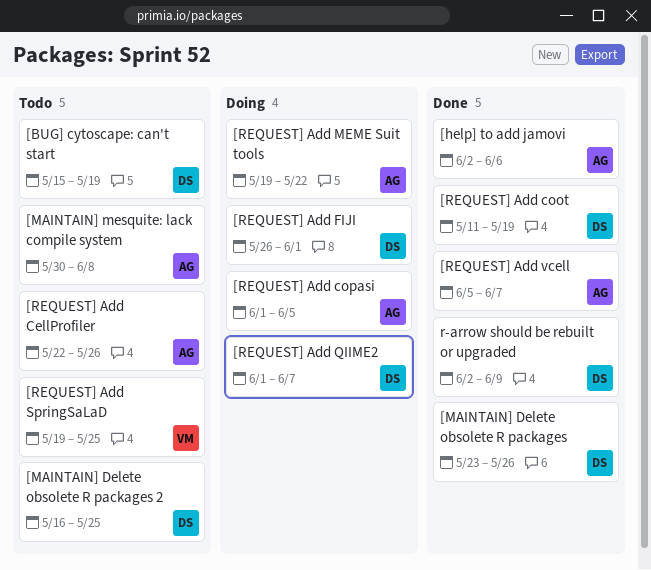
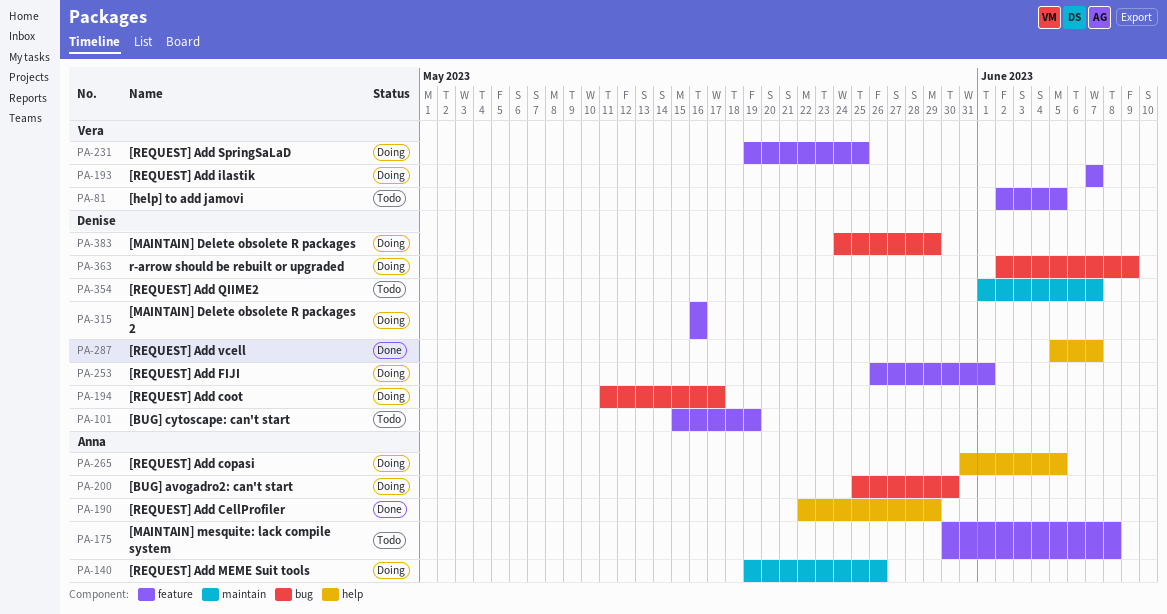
[BUG] avogadro2: can't start: none -> present
[help] to add jamovi, status: Done -> Todo
[help] to add jamovi, owner: Anna -> Vera
[help] to add jamovi, due: Jun 6 -> Jun 5
[MAINTAIN] Delete obsolete R packages, status: Done -> Doing
[MAINTAIN] Delete obsolete R packages, start: May 23 -> May 24
[MAINTAIN] Delete obsolete R packages, due: May 26 -> May 29
[MAINTAIN] Delete obsolete R packages 2, status: Todo -> Doing
[MAINTAIN] Delete obsolete R packages 2, due: May 25 -> May 16
[REQUEST] Add CellProfiler, status: Todo -> Done
[REQUEST] Add CellProfiler, due: May 26 -> May 29
[REQUEST] Add coot, status: Done -> Doing
[REQUEST] Add coot, due: May 19 -> May 17
[REQUEST] Add copasi, start: Jun 1 -> May 31
[REQUEST] Add ilastik: none -> present
[REQUEST] Add MEME Suit tools, due: May 22 -> May 26
[REQUEST] Add QIIME2, status: Doing -> Todo
[REQUEST] Add SpringSaLaD, status: Todo -> Doing
[REQUEST] Add vcell, owner: Anna -> Denise
r-arrow should be rebuilt or upgraded, status: Done -> Doing

